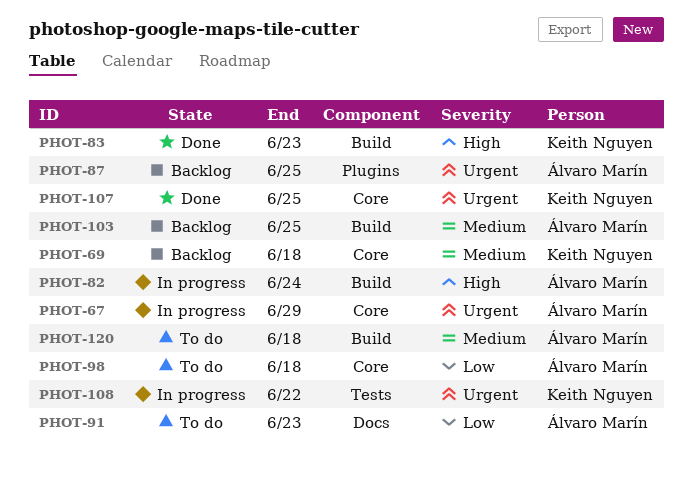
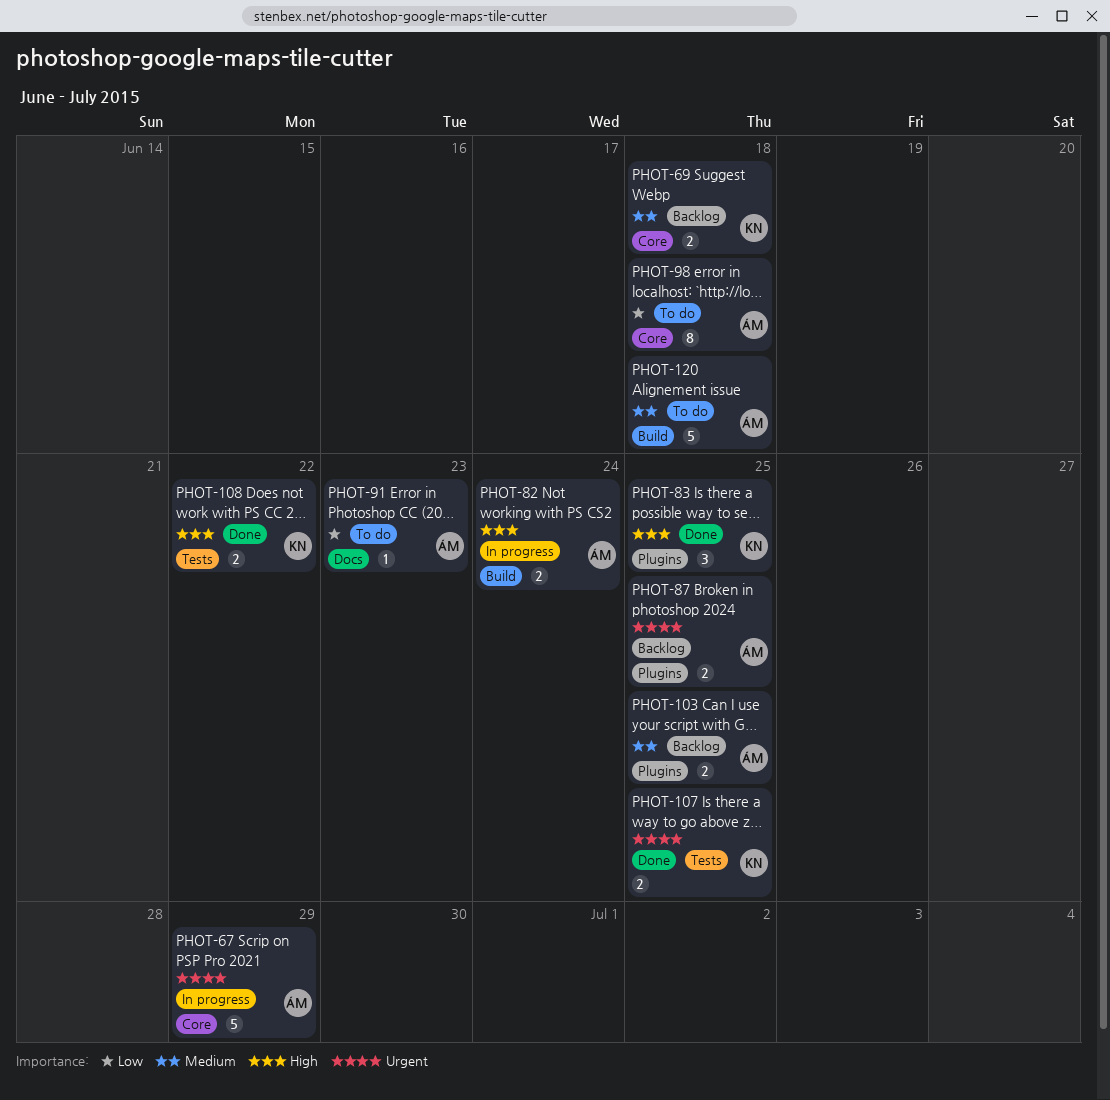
PHOT-83, label: Build -> Plugins
PHOT-83, due: Jun 23 -> Jun 25
PHOT-103, label: Build -> Plugins
PHOT-107, label: Core -> Tests
PHOT-108, status: In progress -> Done
PHOT-108, priority: Urgent -> High

